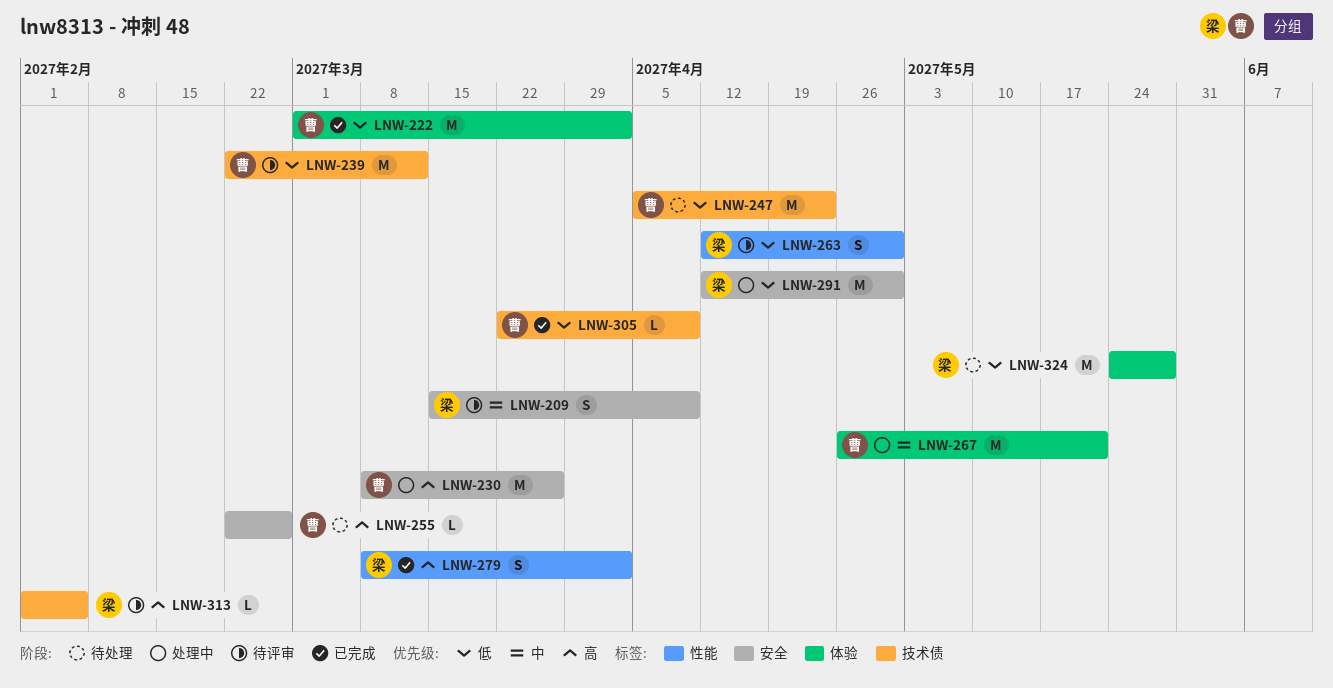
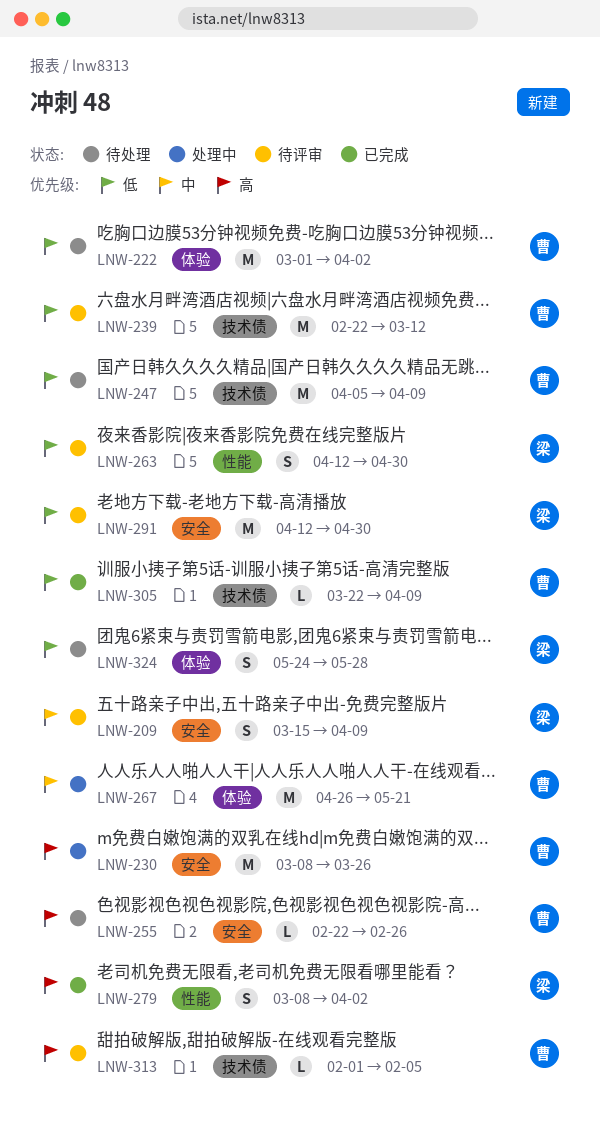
LNW-222, status: 已完成 -> 待处理
LNW-247, due: Apr 23 -> Apr 9
LNW-291, status: 处理中 -> 待评审
LNW-313, owner: 梁 -> 曹
LNW-324, estimate: M -> S

